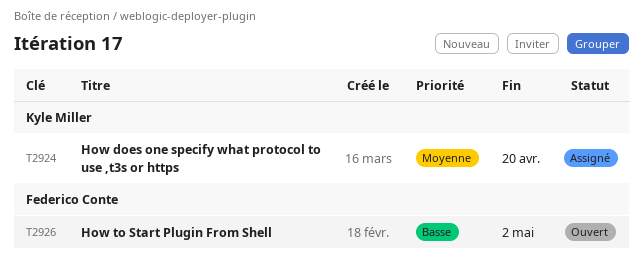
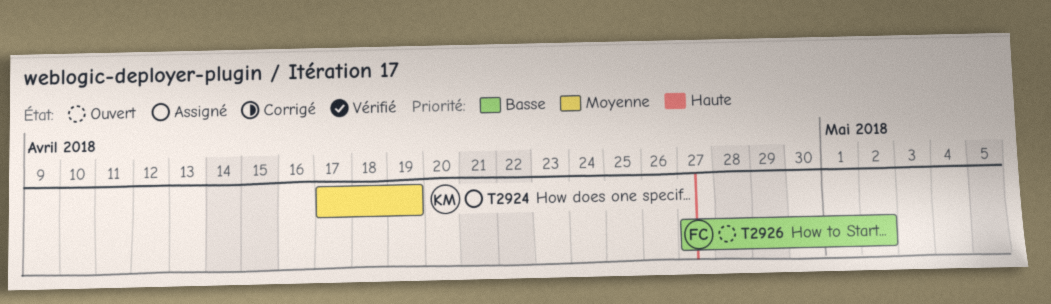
T2924, due: Apr 20 -> Apr 19

